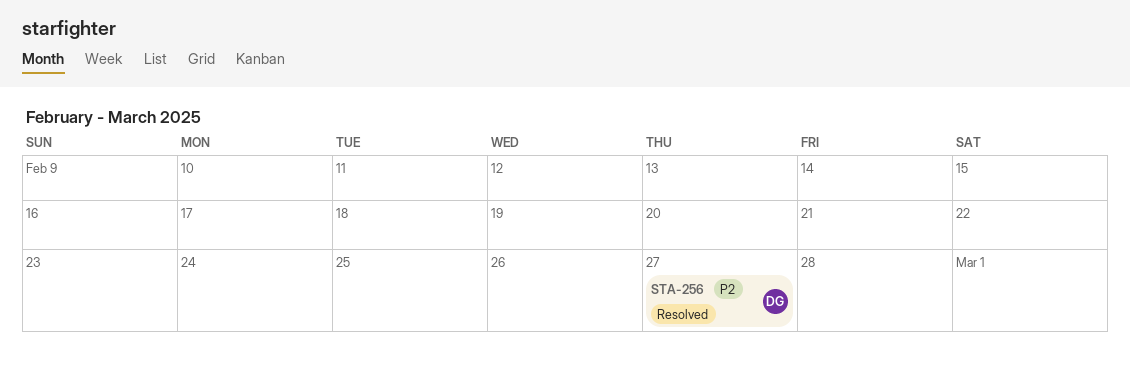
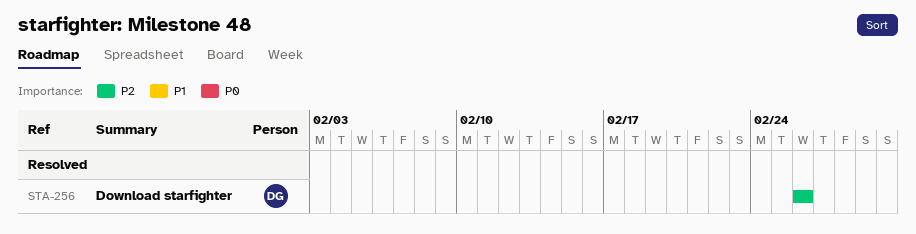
STA-256, due: Feb 27 -> Feb 26

